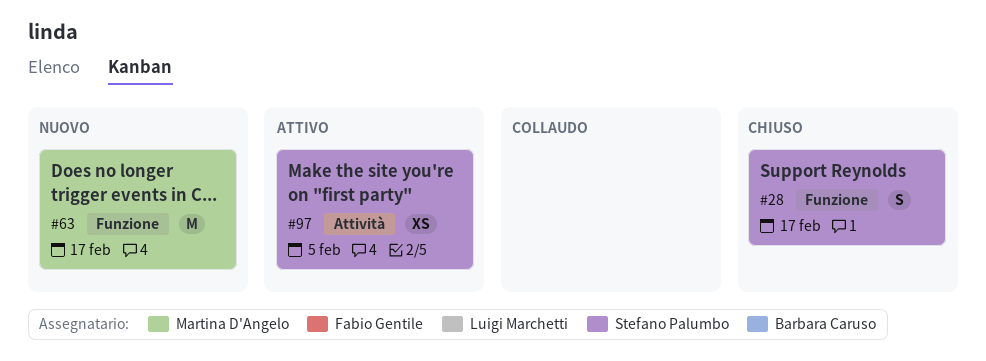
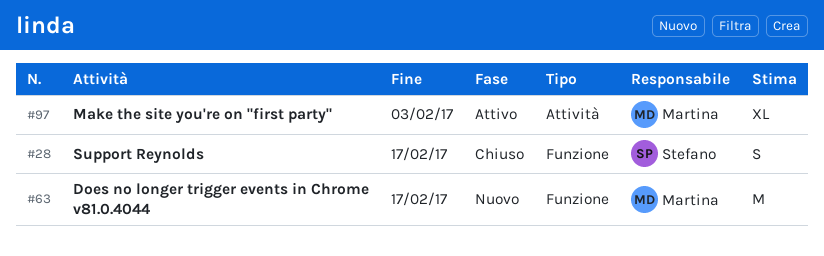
#97, owner: Stefano Palumbo -> Martina D'Angelo
#97, estimate: XS -> XL
#97, due: Feb 5 -> Feb 3

